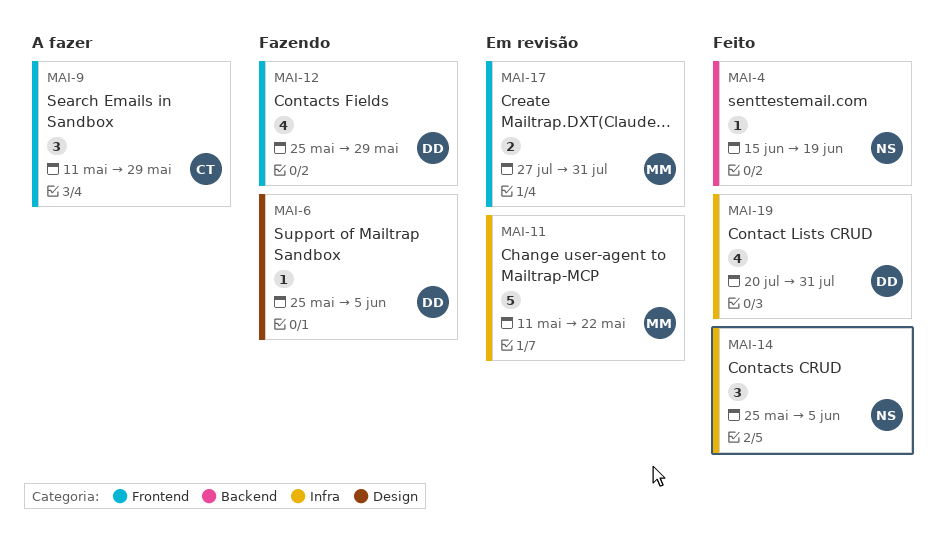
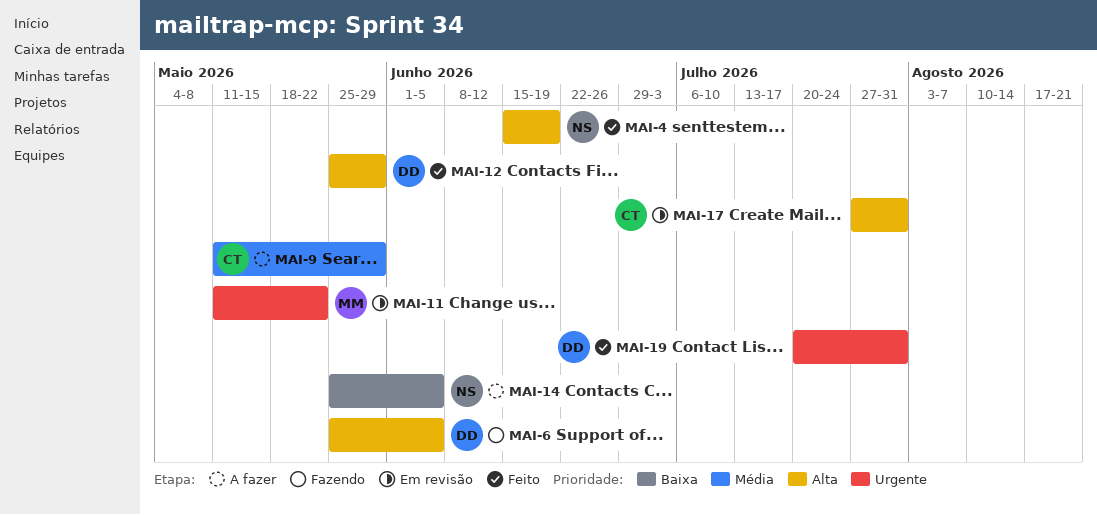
MAI-12, status: Fazendo -> Feito
MAI-14, status: Feito -> A fazer
MAI-17, owner: MM -> CT

